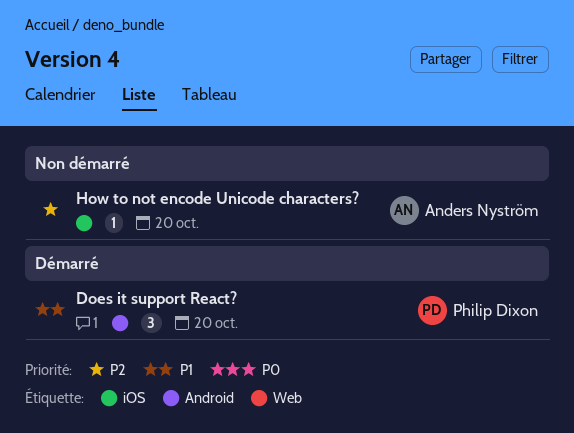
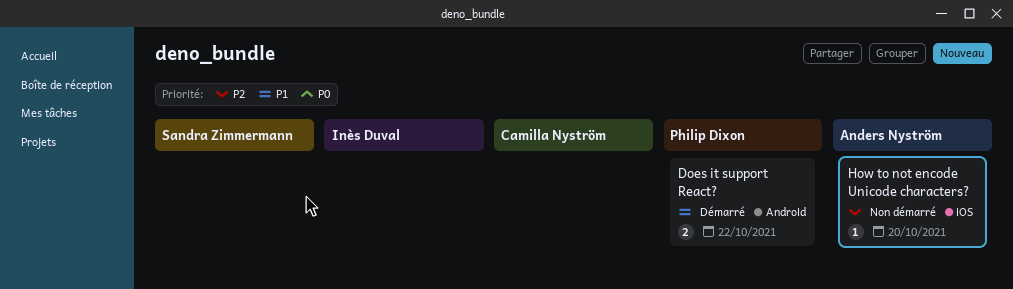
Does it support React?, estimate: 3 -> 2
Does it support React?, due: Oct 20 -> Oct 22

